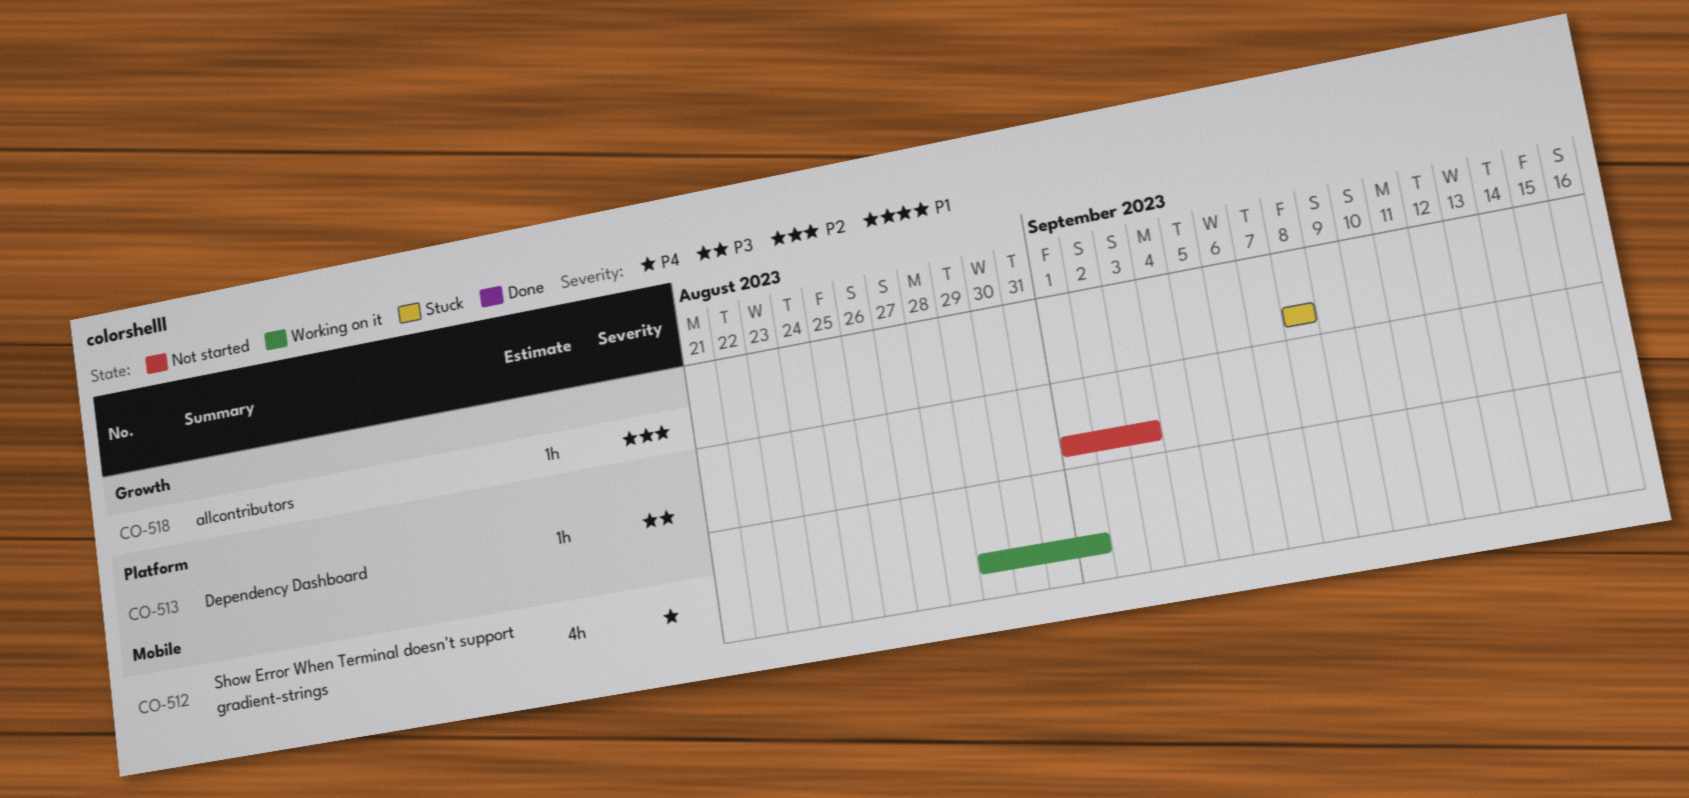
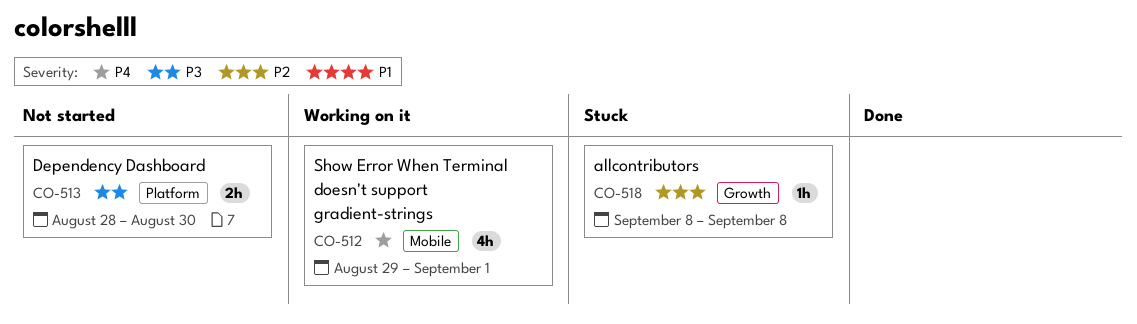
CO-513, estimate: 1h -> 2h
CO-513, start: Sep 1 -> Aug 28
CO-513, due: Sep 3 -> Aug 30

